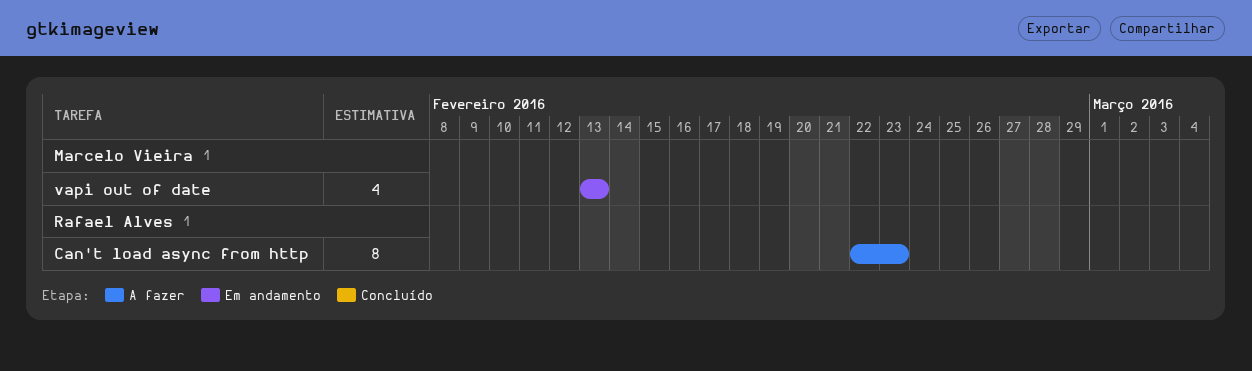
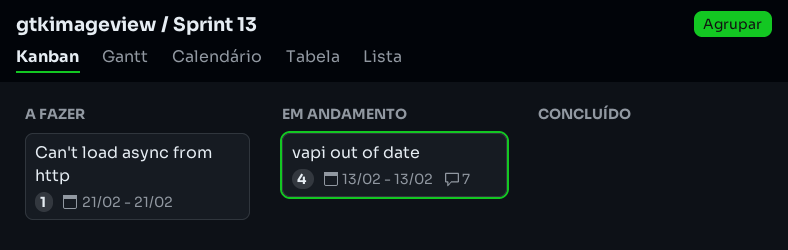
Can't load async from http, estimate: 8 -> 1
Can't load async from http, start: Feb 22 -> Feb 21
Can't load async from http, due: Feb 23 -> Feb 21

